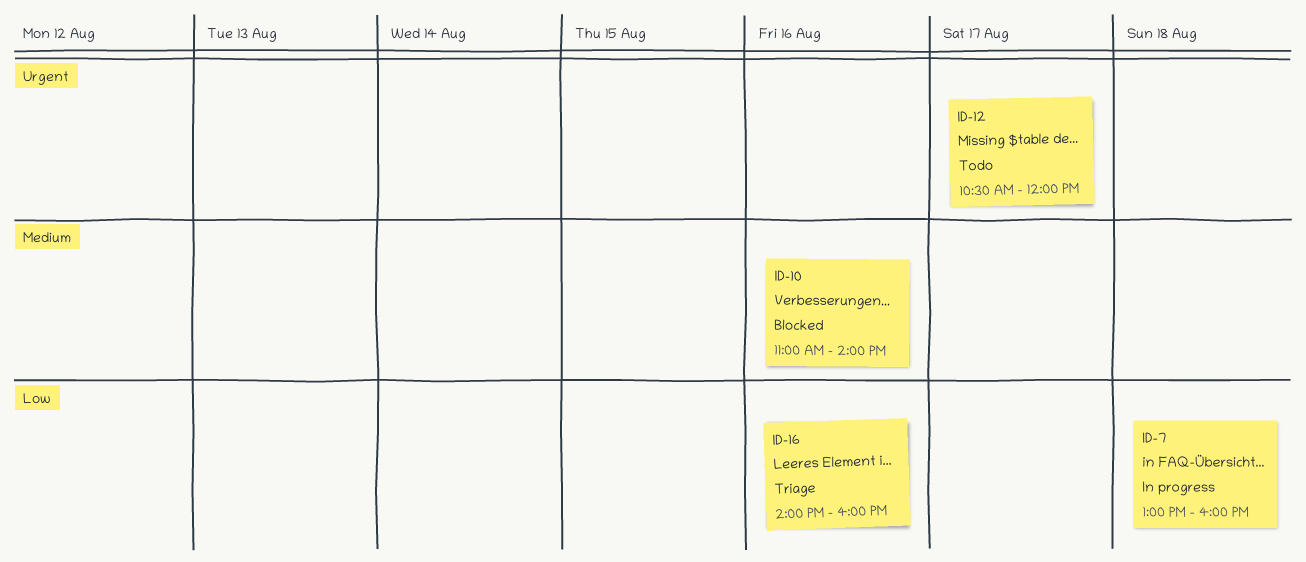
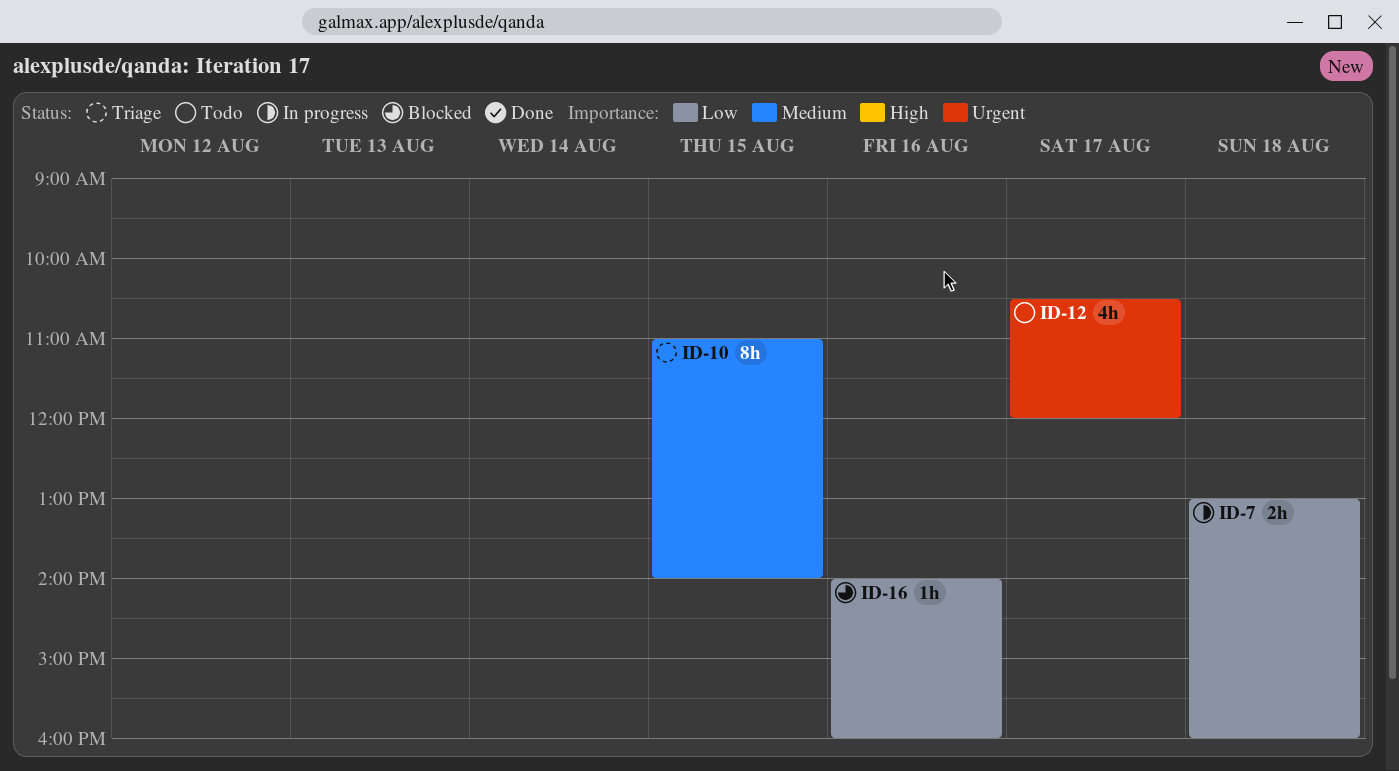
ID-10, status: Blocked -> Triage
ID-10, day: Aug 16 -> Aug 15
ID-16, status: Triage -> Blocked

